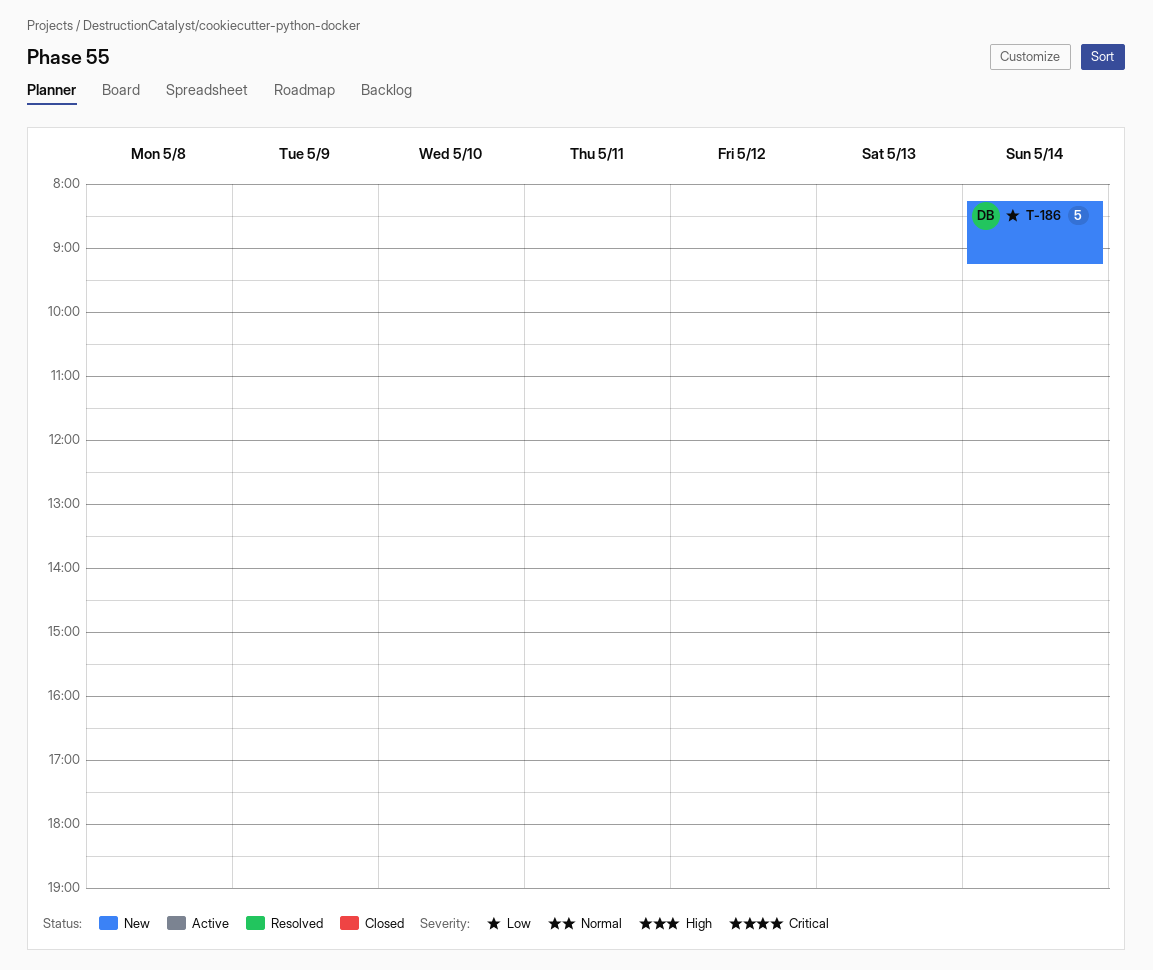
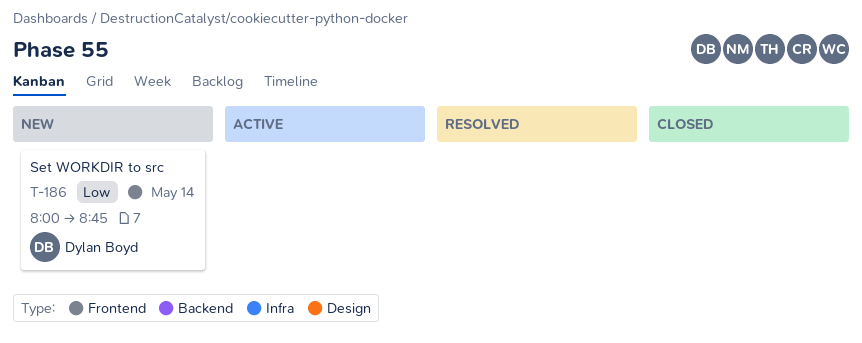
T-186, begins: 08:15 -> 08:00
T-186, ends: 09:15 -> 08:45

